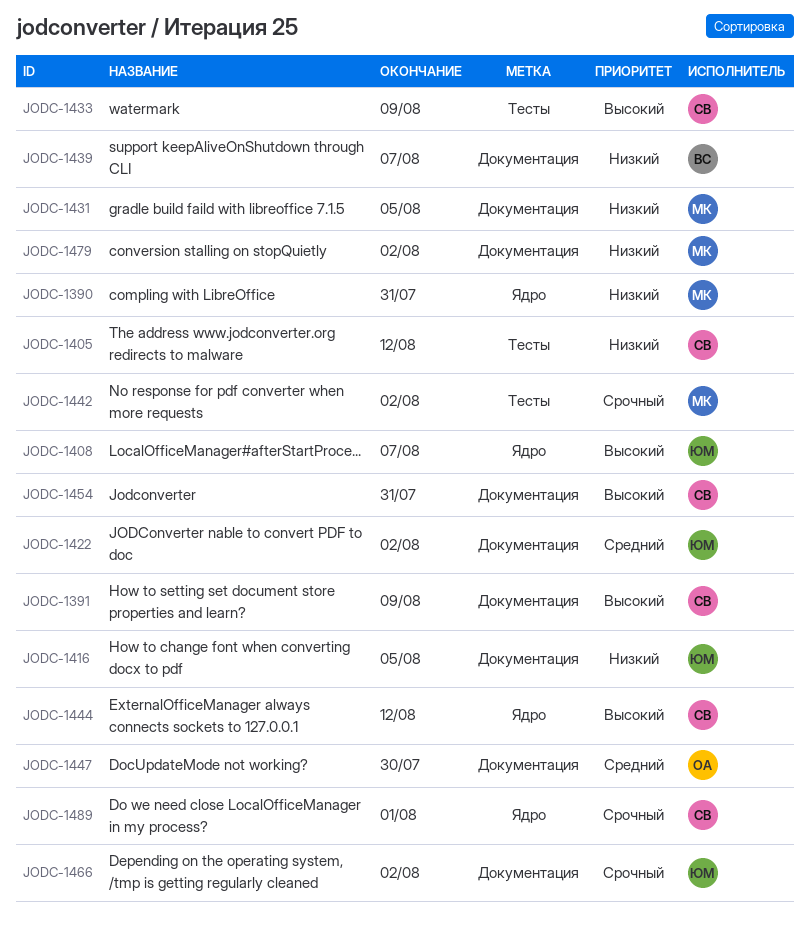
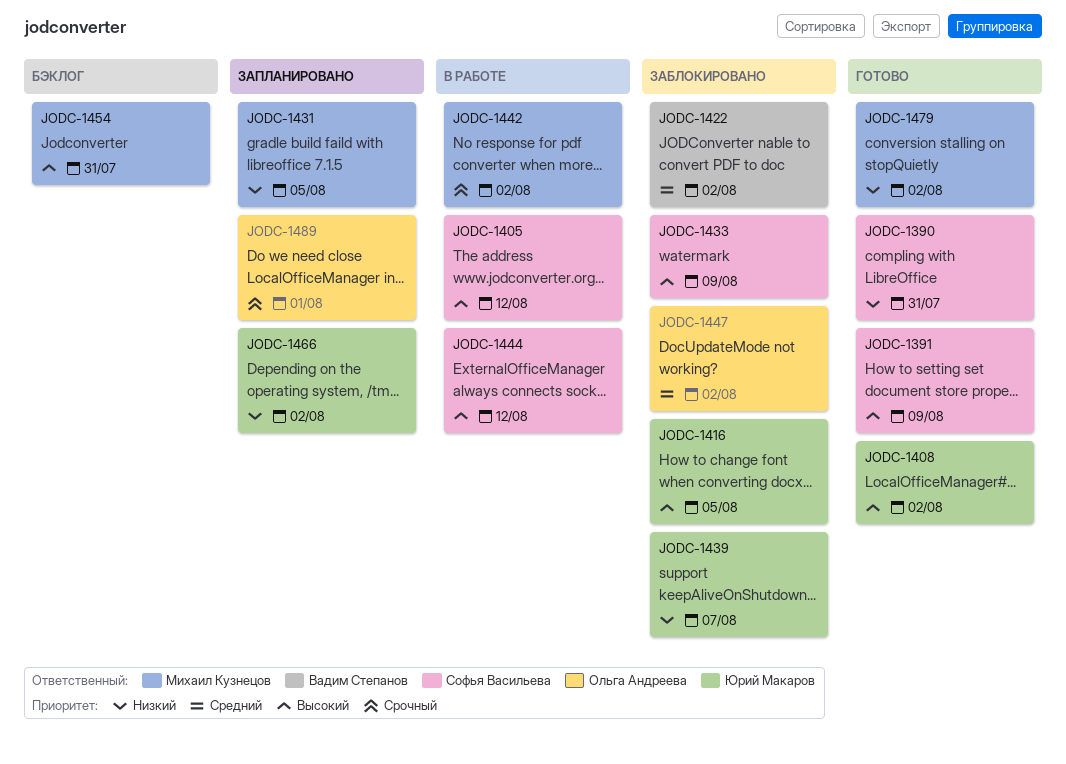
JODC-1390, owner: Михаил Кузнецов -> Софья Васильева
JODC-1405, priority: Низкий -> Высокий
JODC-1408, due: Aug 7 -> Aug 2
JODC-1416, priority: Низкий -> Высокий
JODC-1422, owner: Юрий Макаров -> Вадим Степанов
JODC-1439, owner: Вадим Степанов -> Юрий Макаров
JODC-1447, due: Jul 30 -> Aug 2
JODC-1454, owner: Софья Васильева -> Михаил Кузнецов
JODC-1466, priority: Срочный -> Низкий
JODC-1489, owner: Софья Васильева -> Ольга Андреева

